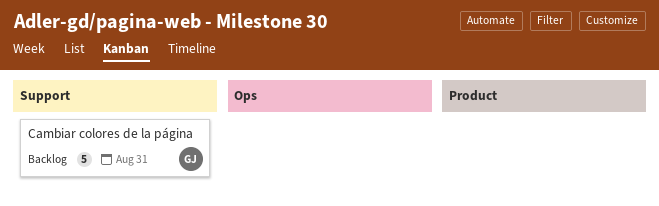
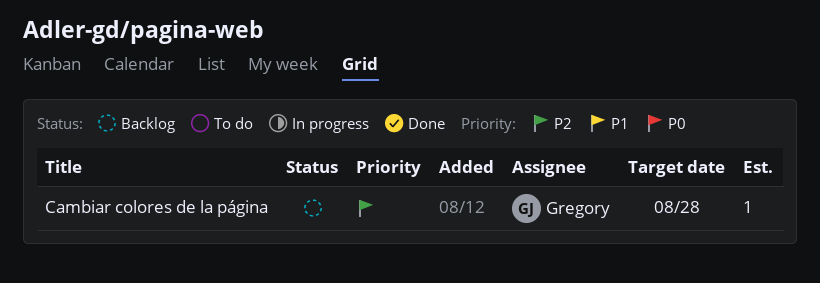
Cambiar colores de la página, estimate: 5 -> 1
Cambiar colores de la página, due: Aug 31 -> Aug 28

